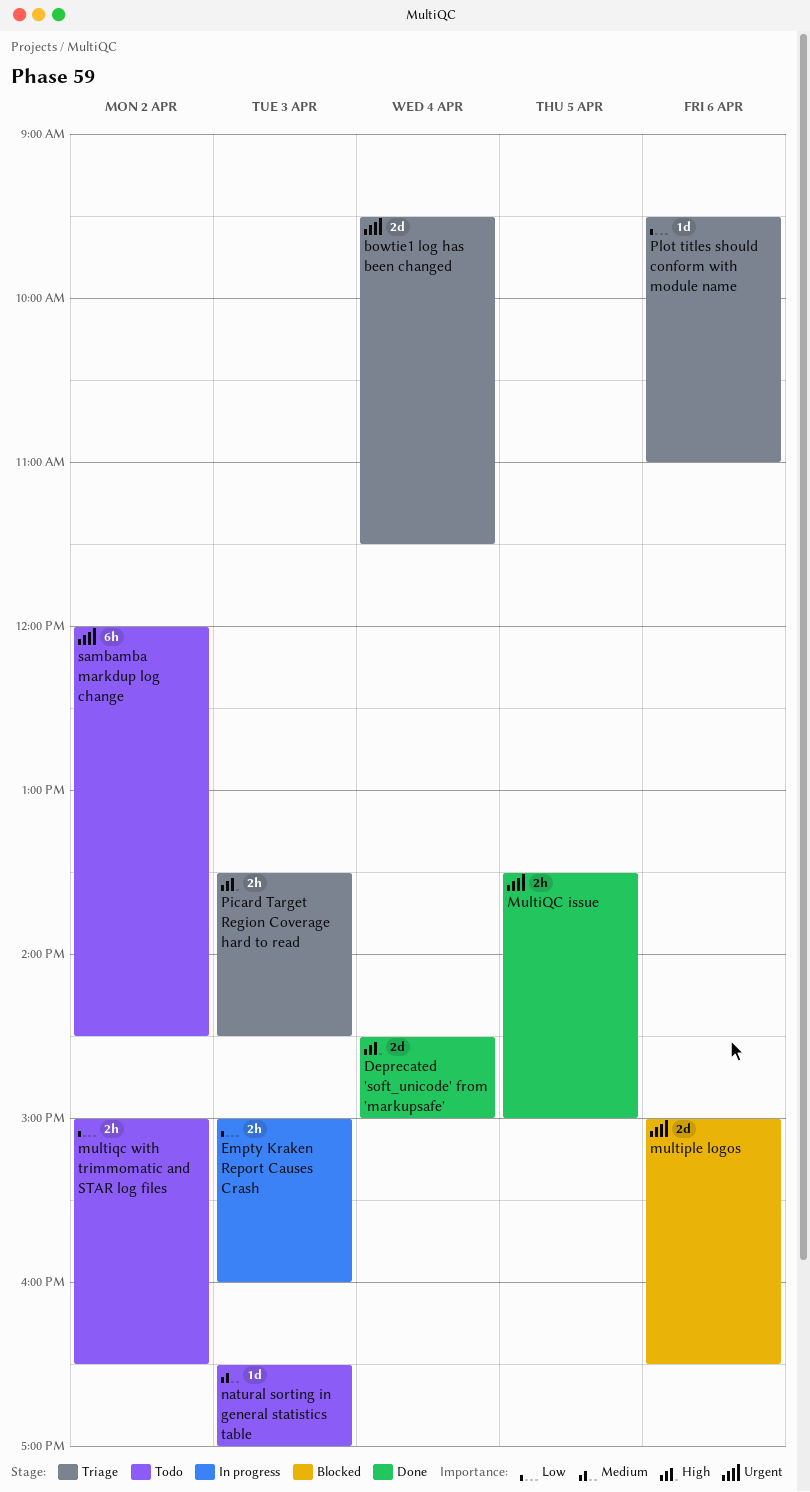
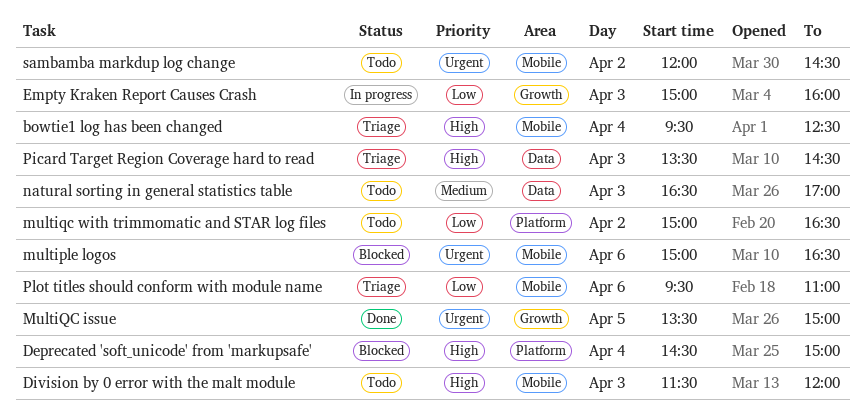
bowtie1 log has been changed, priority: Urgent -> High
bowtie1 log has been changed, ends: 11:30 -> 12:30
Deprecated 'soft_unicode' from 'markupsafe', status: Done -> Blocked
Division by 0 error with the malt module: none -> present

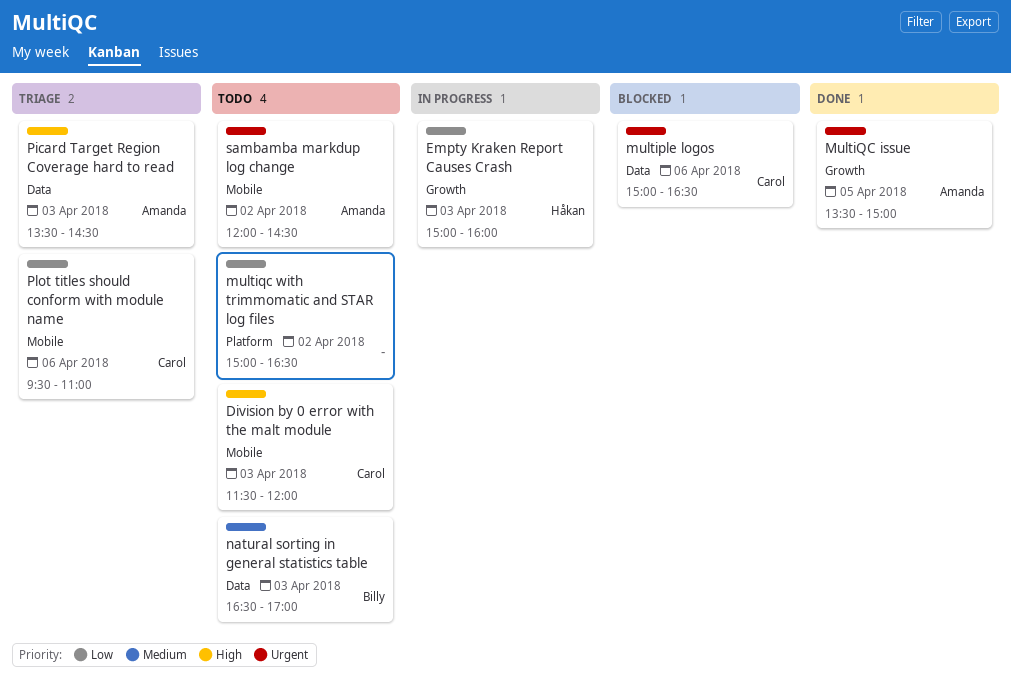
bowtie1 log has been changed: present -> none
Deprecated 'soft_unicode' from 'markupsafe': present -> none
multiple logos, label: Mobile -> Data

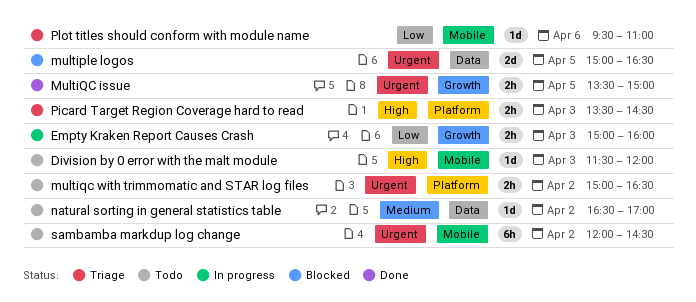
multiple logos, day: Apr 6 -> Apr 5
multiqc with trimmomatic and STAR log files, priority: Low -> Urgent
natural sorting in general statistics table, day: Apr 3 -> Apr 2
Picard Target Region Coverage hard to read, label: Data -> Platform

